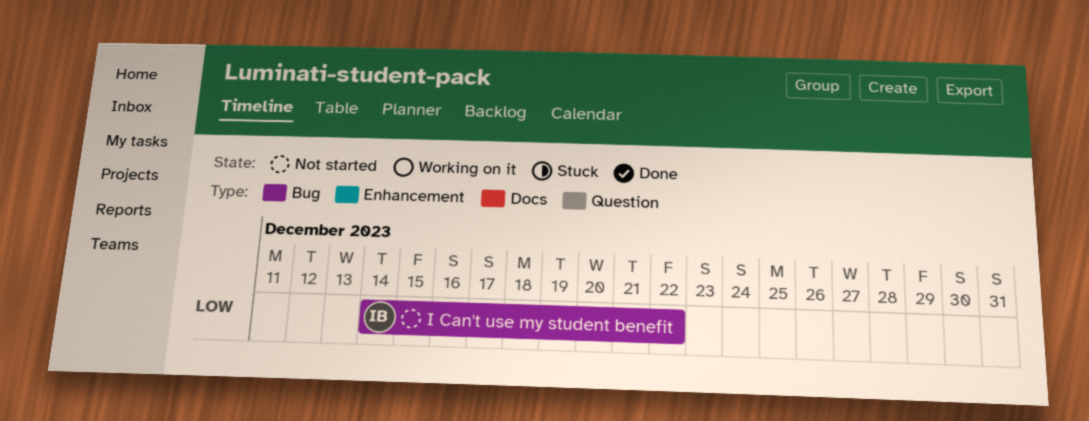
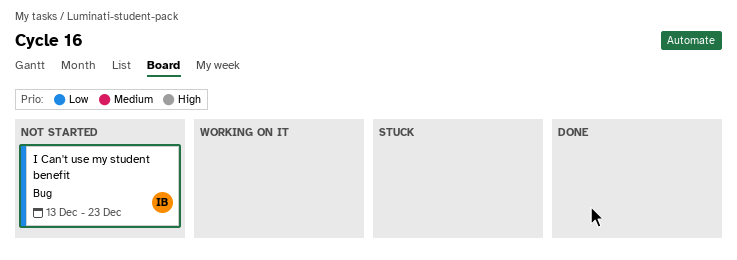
I Can't use my student benefit, start: Dec 14 -> Dec 13
I Can't use my student benefit, due: Dec 22 -> Dec 23

